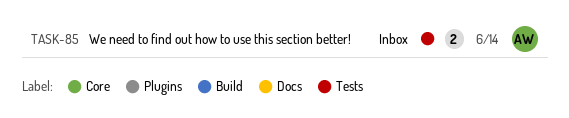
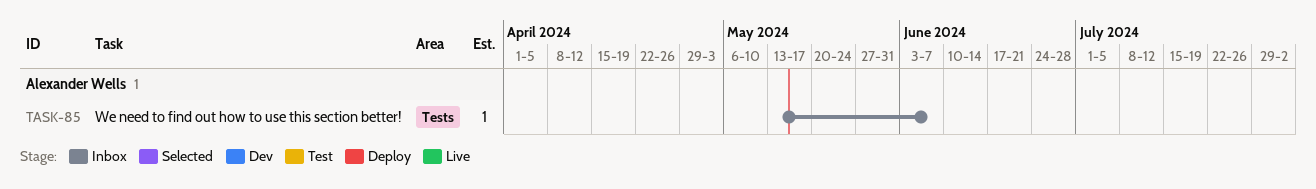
TASK-85, estimate: 2 -> 1
TASK-85, due: Jun 14 -> Jun 7

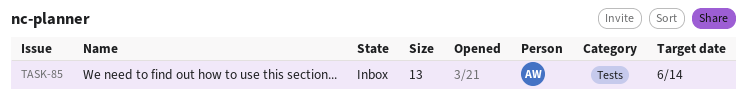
TASK-85, estimate: 1 -> 13
TASK-85, due: Jun 7 -> Jun 14

